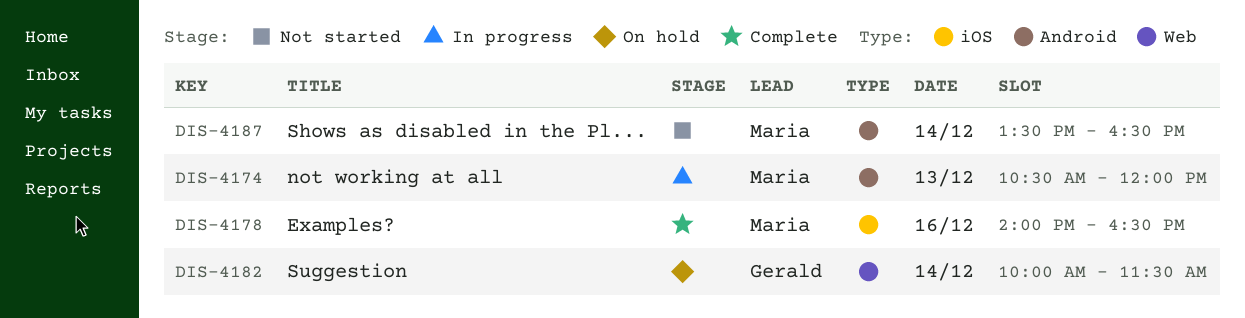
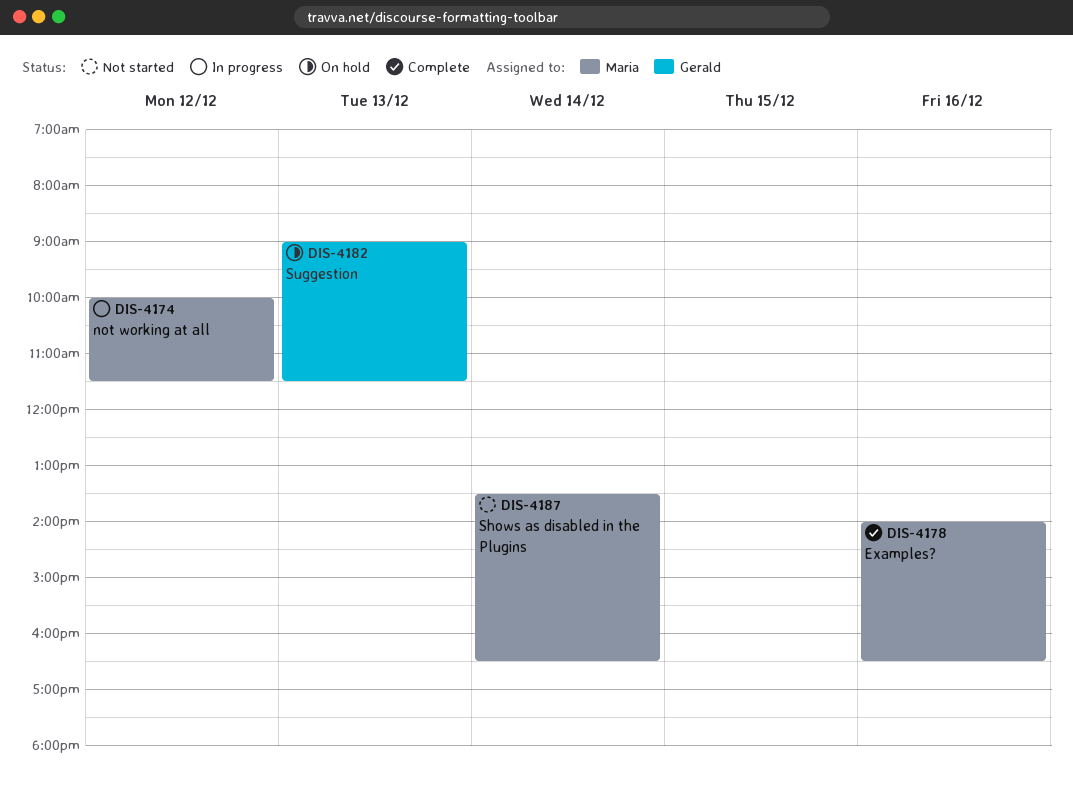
DIS-4174, day: Dec 13 -> Dec 12
DIS-4174, begins: 10:30 -> 10:00
DIS-4174, ends: 12:00 -> 11:30
DIS-4182, day: Dec 14 -> Dec 13
DIS-4182, begins: 10:00 -> 09:00

